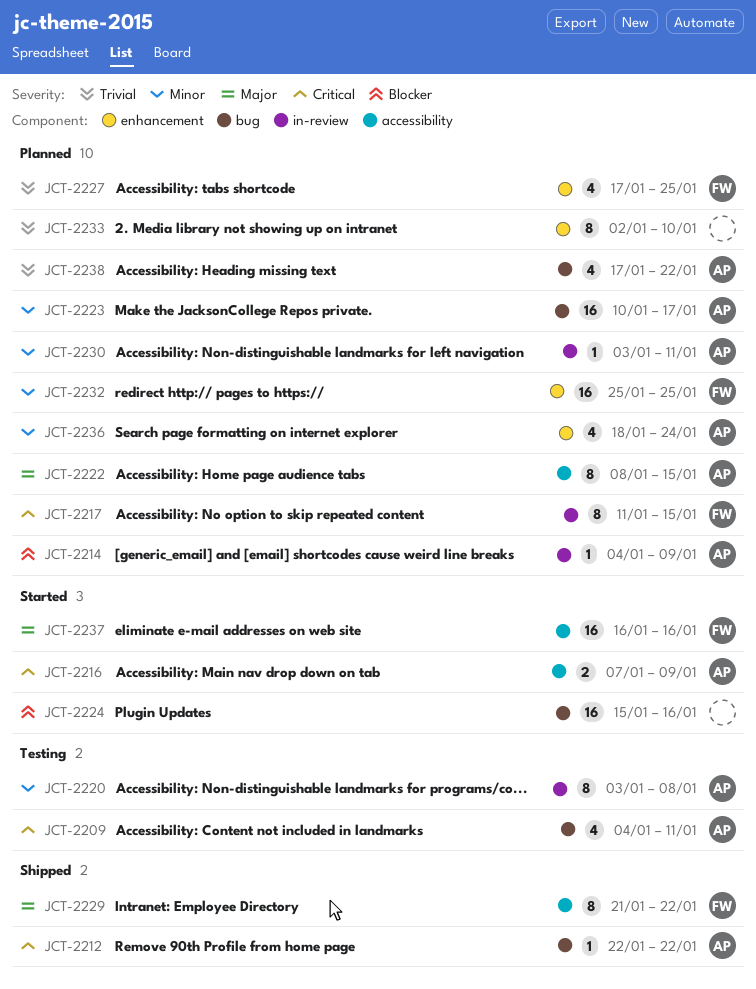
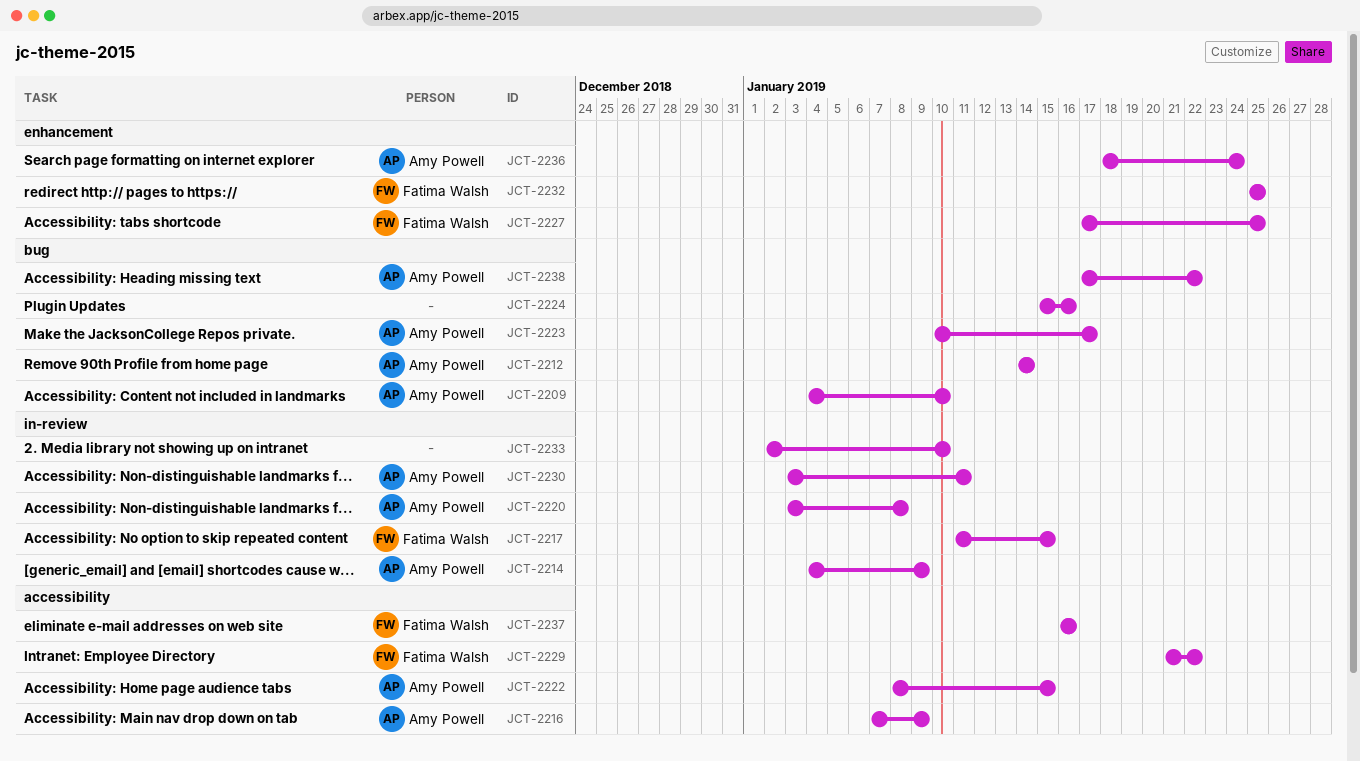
JCT-2209, due: Jan 11 -> Jan 10
JCT-2212, start: Jan 22 -> Jan 14
JCT-2212, due: Jan 22 -> Jan 14
JCT-2233, label: enhancement -> in-review

